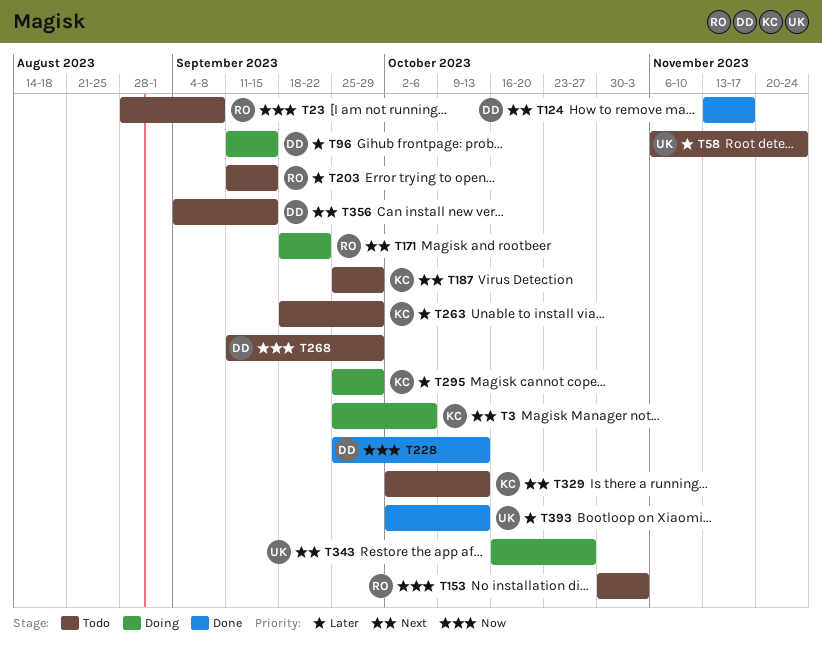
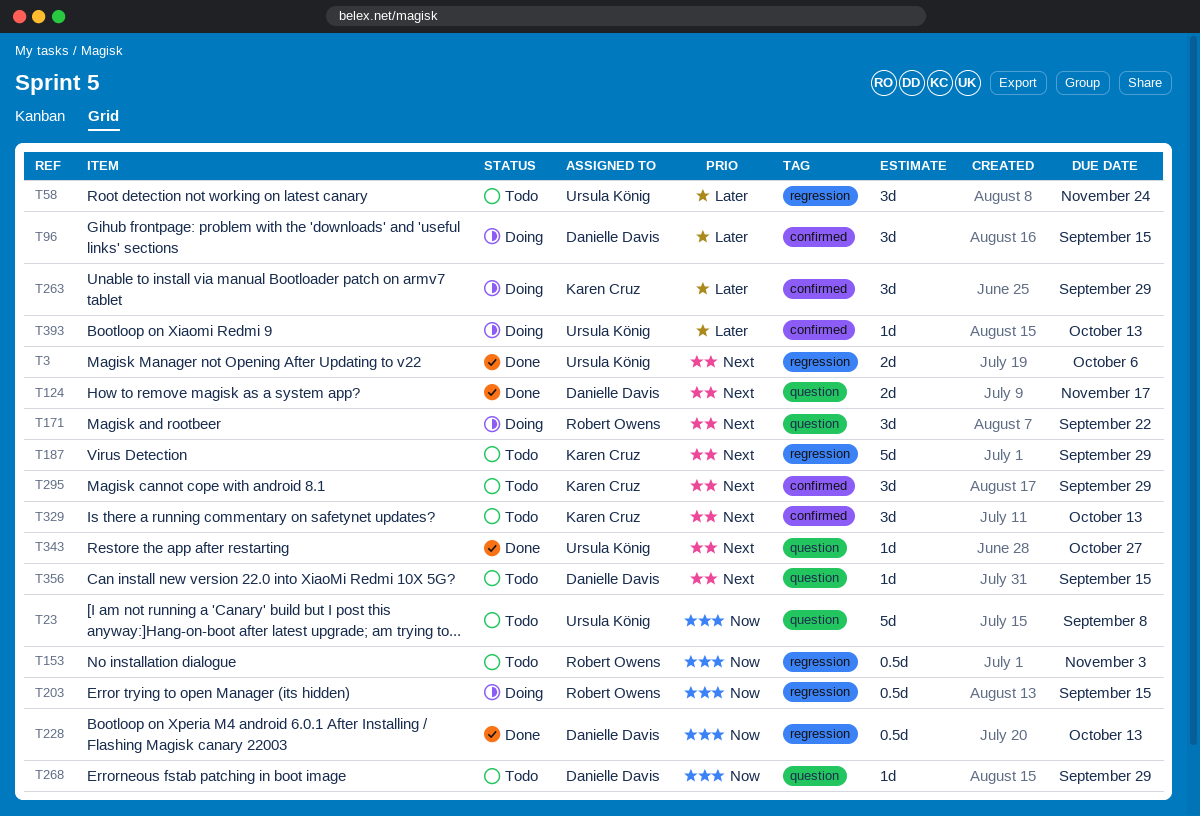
T3, status: Doing -> Done
T3, owner: Karen Cruz -> Ursula König
T23, owner: Robert Owens -> Ursula König
T203, status: Todo -> Doing
T203, priority: Later -> Now
T263, status: Todo -> Doing
T295, status: Doing -> Todo
T295, priority: Later -> Next
T343, status: Doing -> Done
T393, status: Done -> Doing

